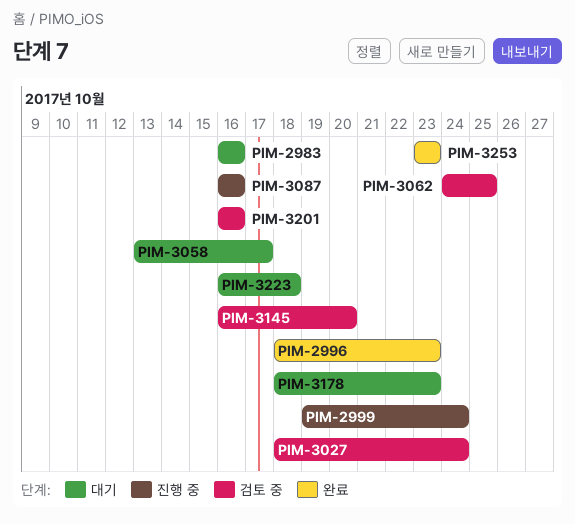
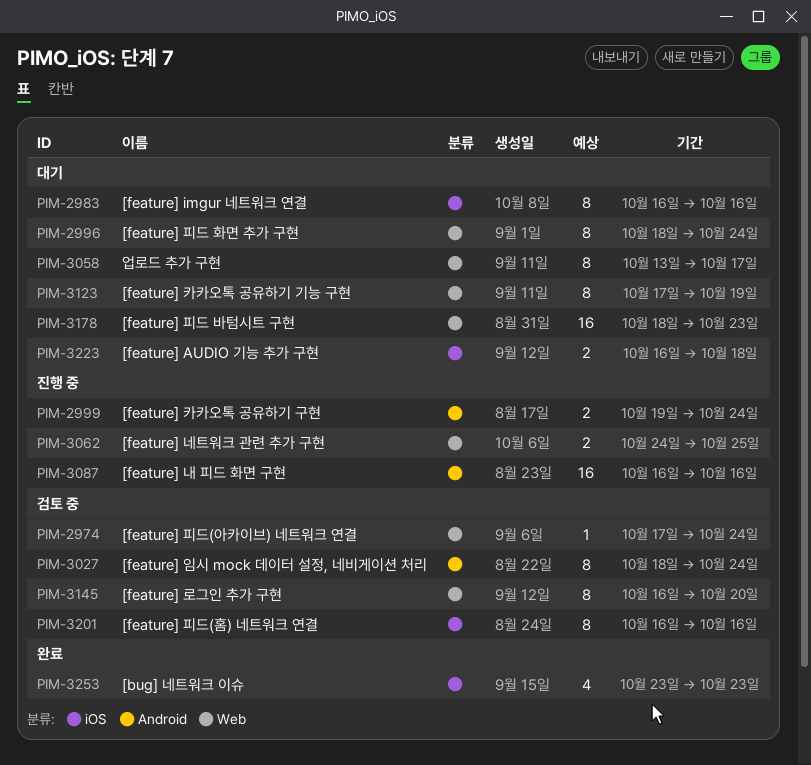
PIM-2974: none -> present
PIM-2996, status: 완료 -> 대기
PIM-2996, due: Oct 23 -> Oct 24
PIM-3062, status: 검토 중 -> 진행 중
PIM-3123: none -> present

